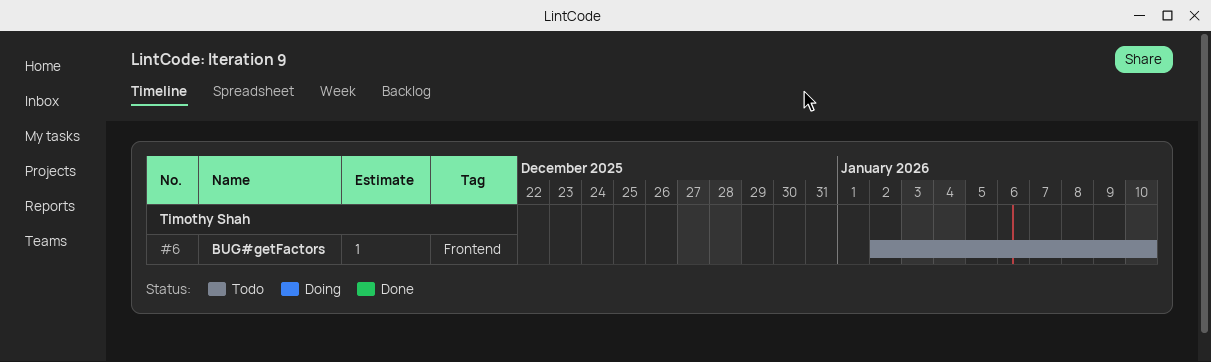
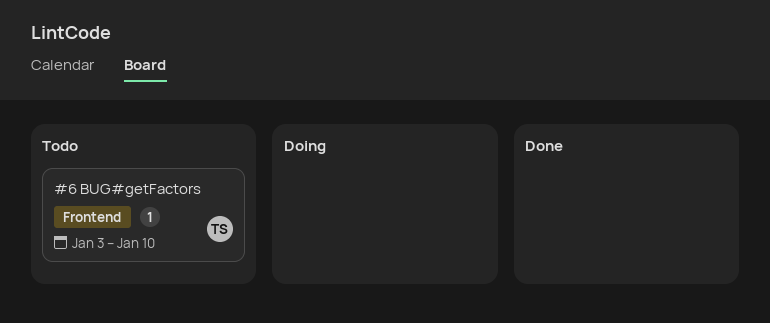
#6, start: Jan 2 -> Jan 3

